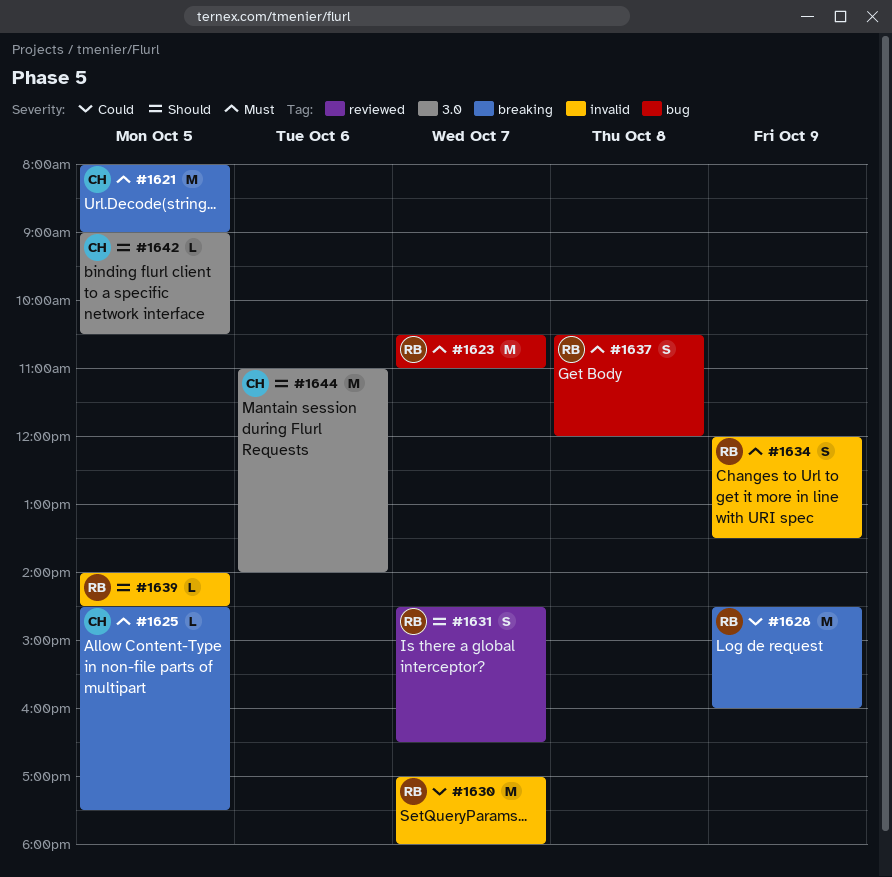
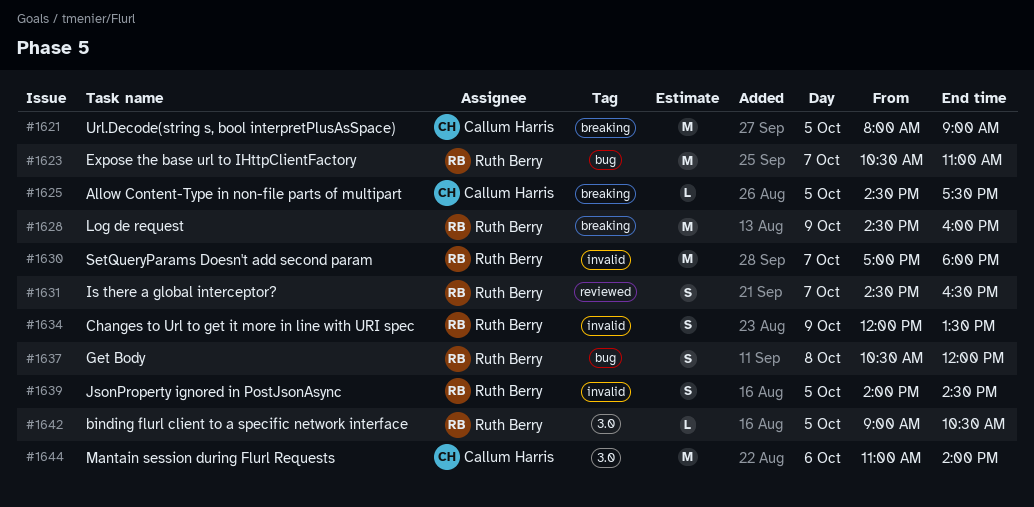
#1639, estimate: L -> S
#1642, owner: Callum Harris -> Ruth Berry

